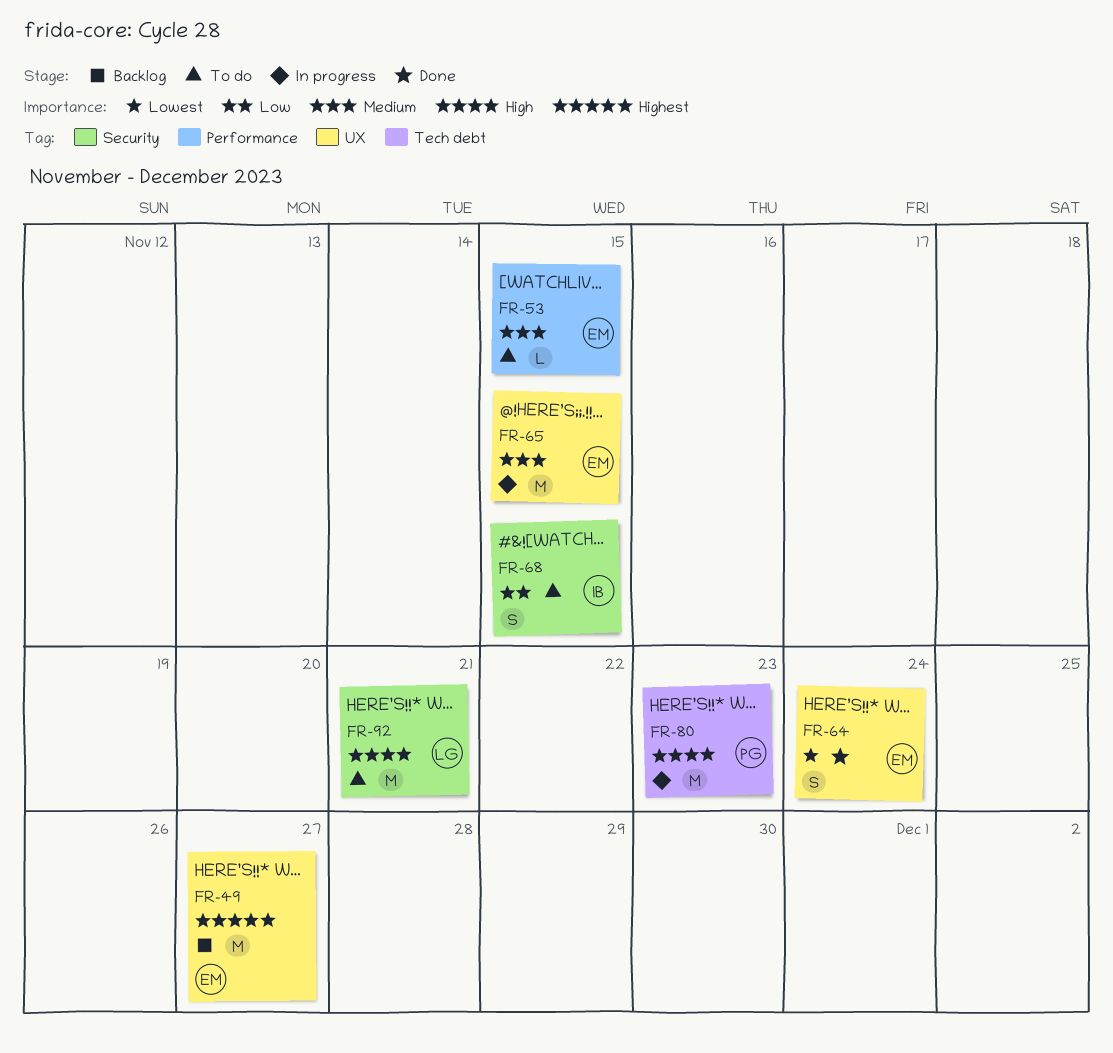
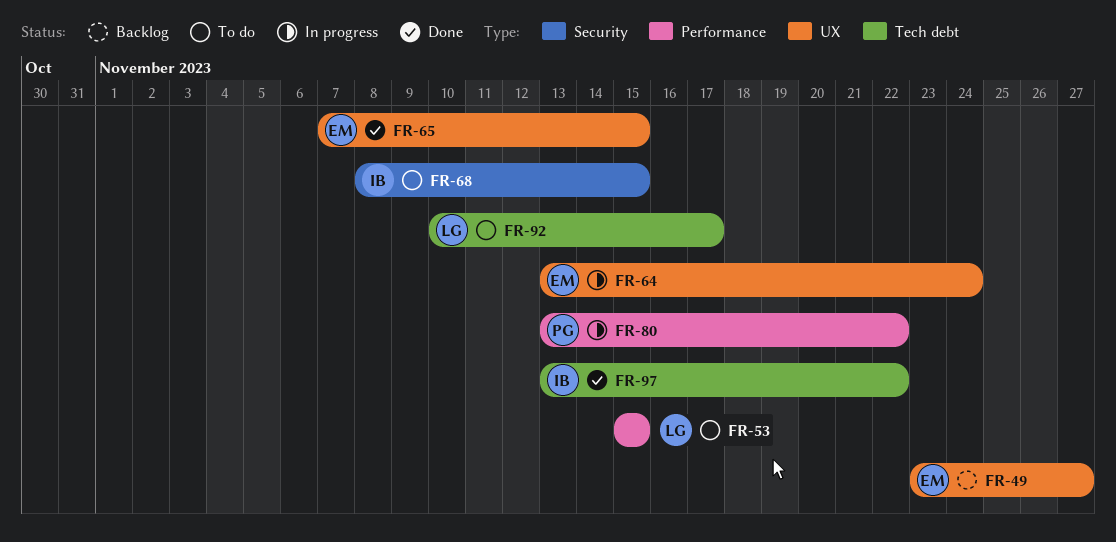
FR-53, owner: EM -> LG
FR-64, status: Done -> In progress
FR-65, status: In progress -> Done
FR-80, label: Tech debt -> Performance
FR-80, due: Nov 23 -> Nov 22
FR-92, label: Security -> Tech debt
FR-92, due: Nov 21 -> Nov 17
FR-97: none -> present

